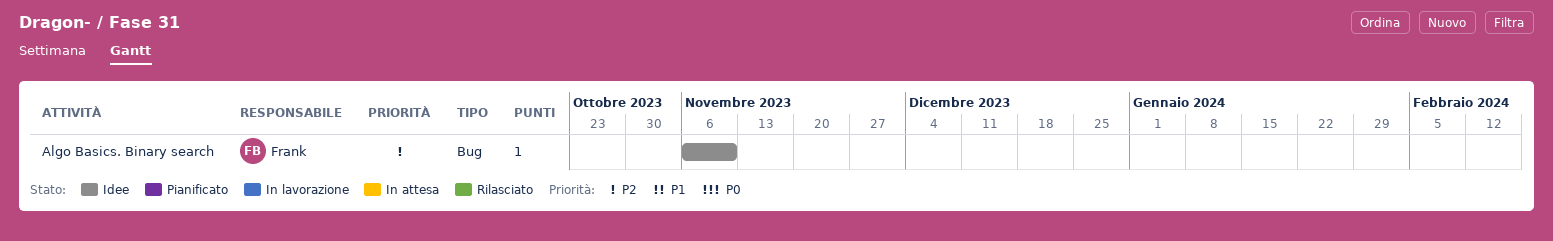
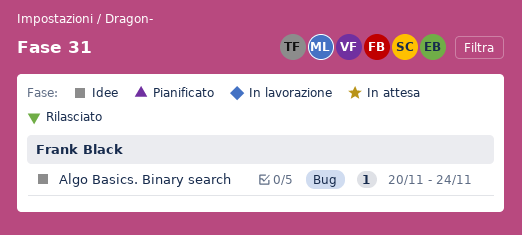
Algo Basics. Binary search, start: Nov 6 -> Nov 20
Algo Basics. Binary search, due: Nov 10 -> Nov 24

